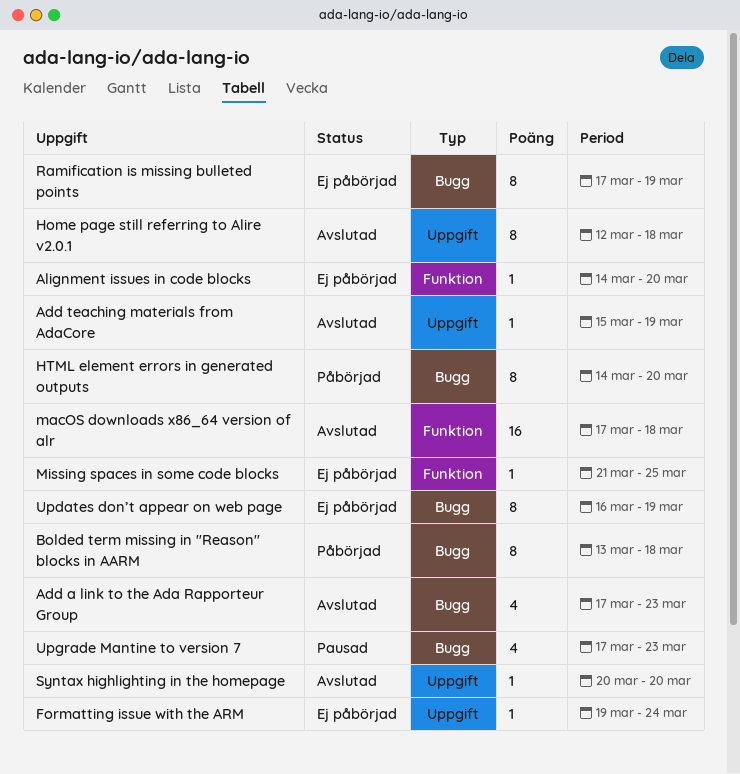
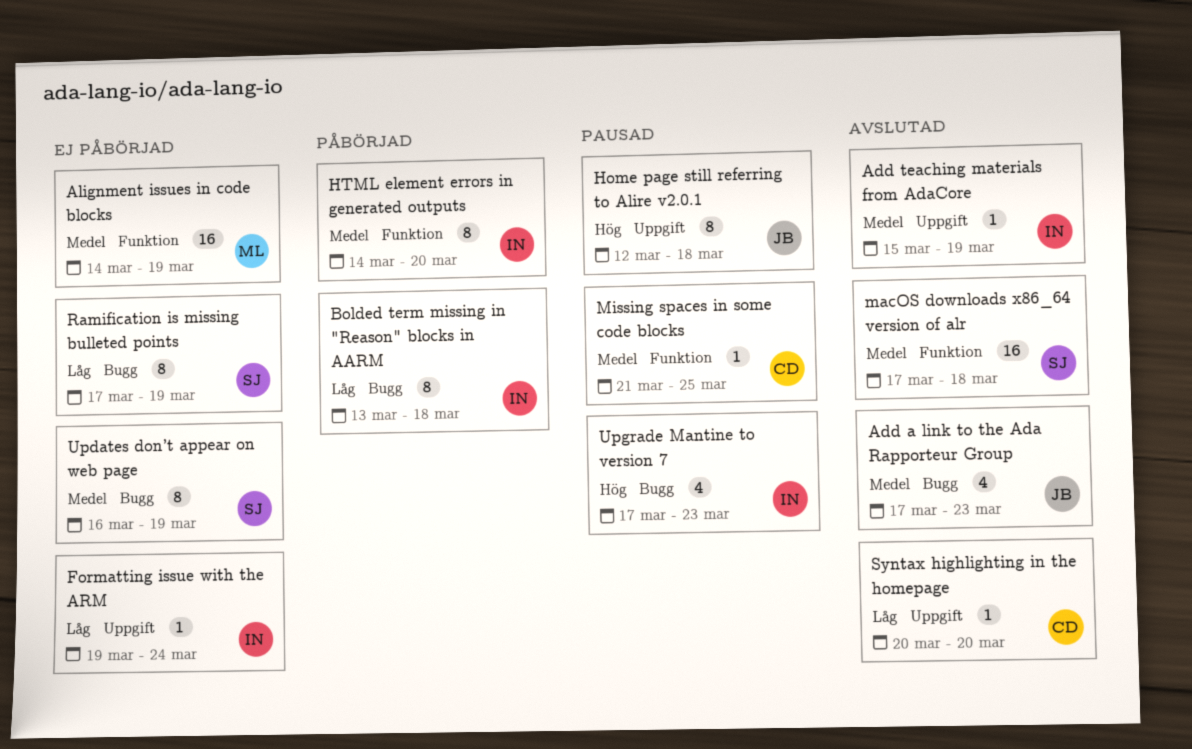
Alignment issues in code blocks, estimate: 1 -> 16
Alignment issues in code blocks, due: Mar 20 -> Mar 19
Home page still referring to Alire v2.0.1, status: Avslutad -> Pausad
HTML element errors in generated outputs, label: Bugg -> Funktion
Missing spaces in some code blocks, status: Ej påbörjad -> Pausad

